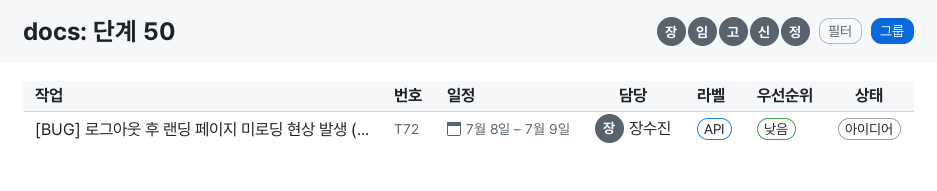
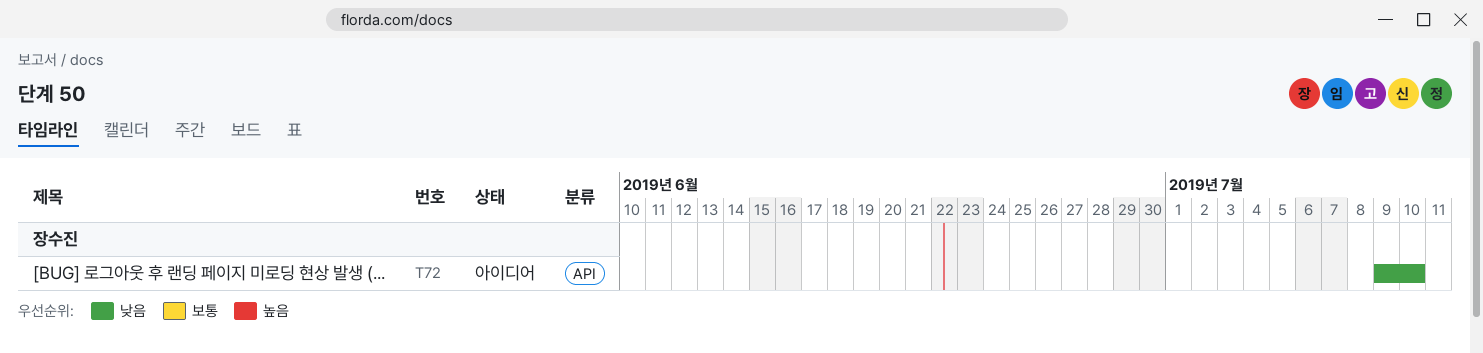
T72, start: Jul 8 -> Jul 9
T72, due: Jul 9 -> Jul 10

